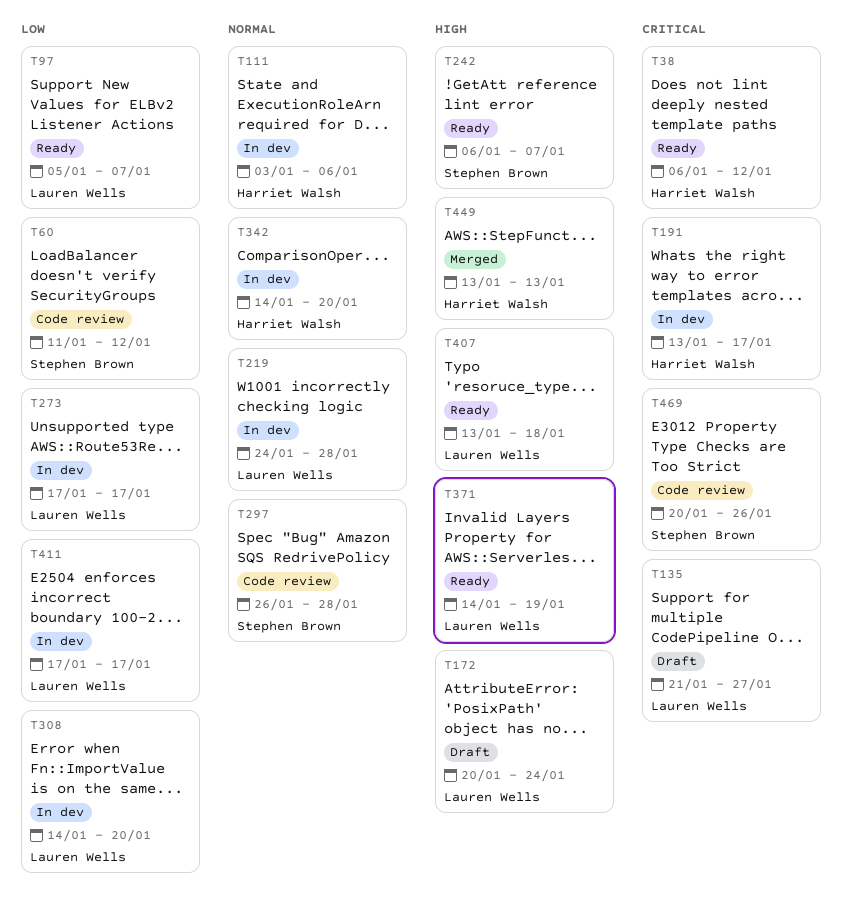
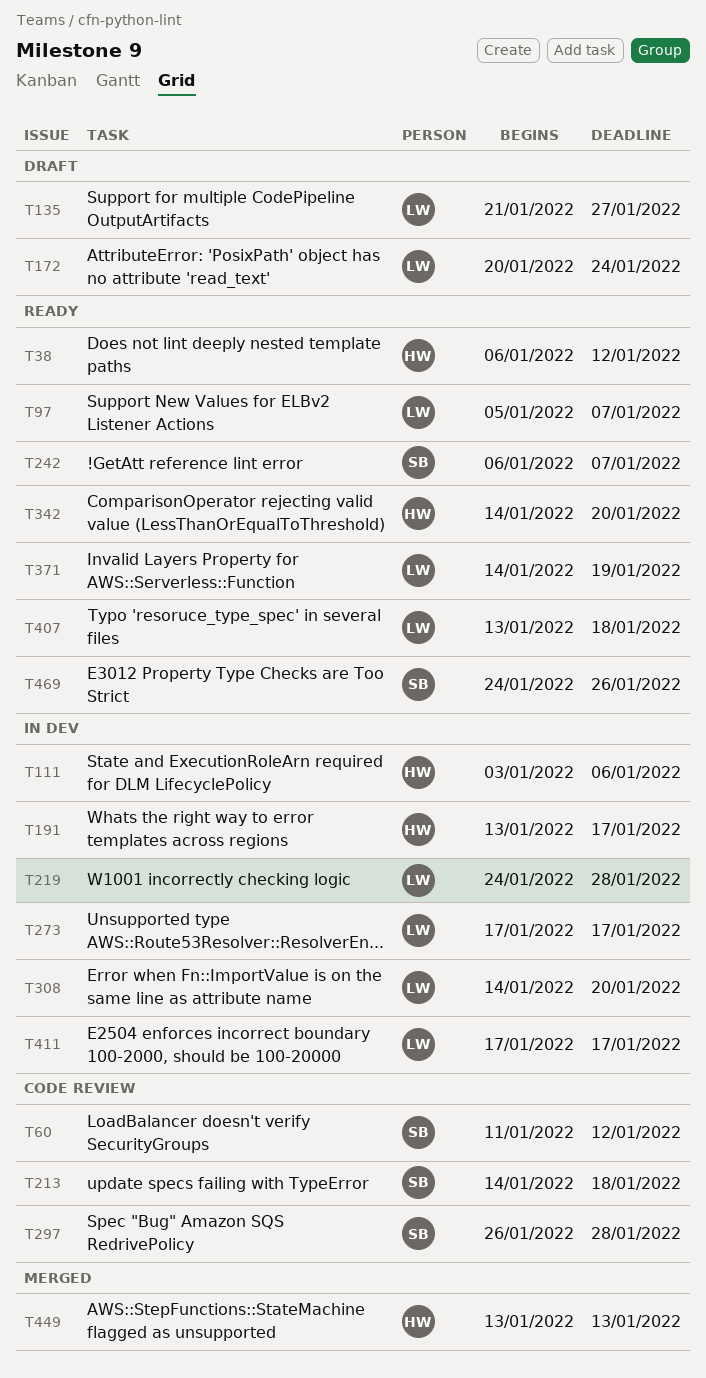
T213: none -> present
T342, status: In dev -> Ready
T469, status: Code review -> Ready
T469, start: Jan 20 -> Jan 24

